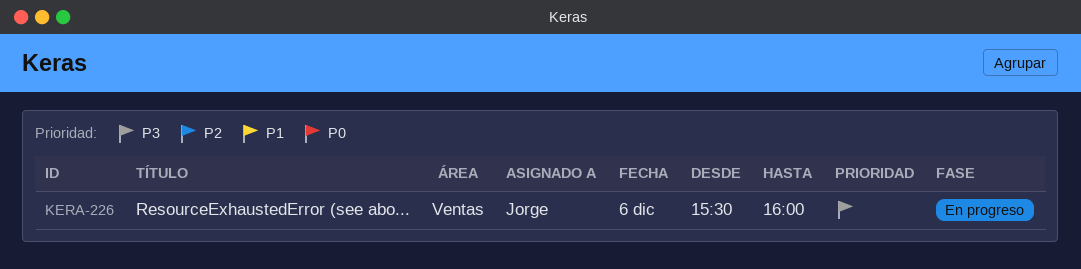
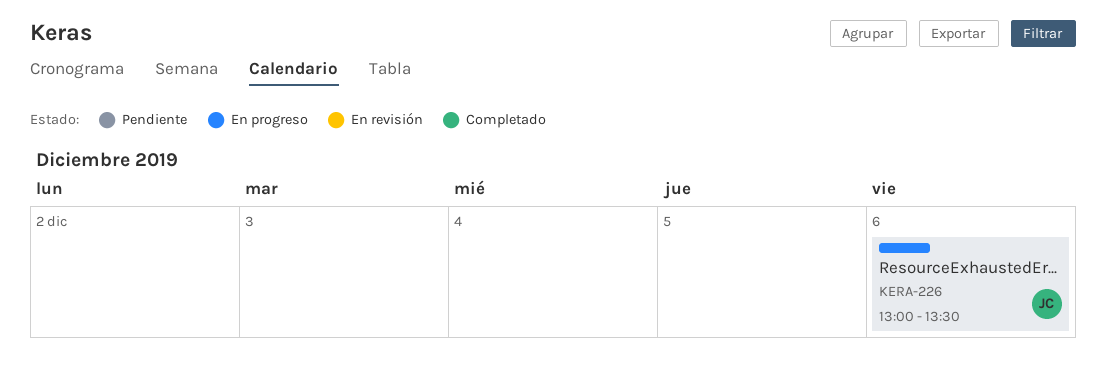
KERA-226, begins: 15:30 -> 13:00
KERA-226, ends: 16:00 -> 13:30

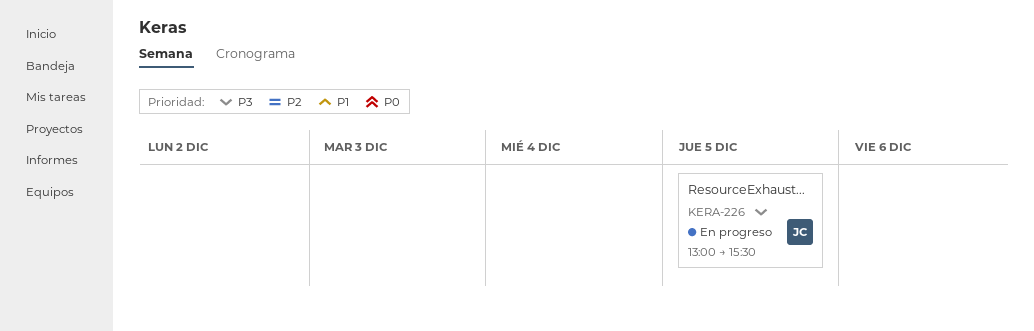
KERA-226, day: Dec 6 -> Dec 5
KERA-226, ends: 13:30 -> 15:30

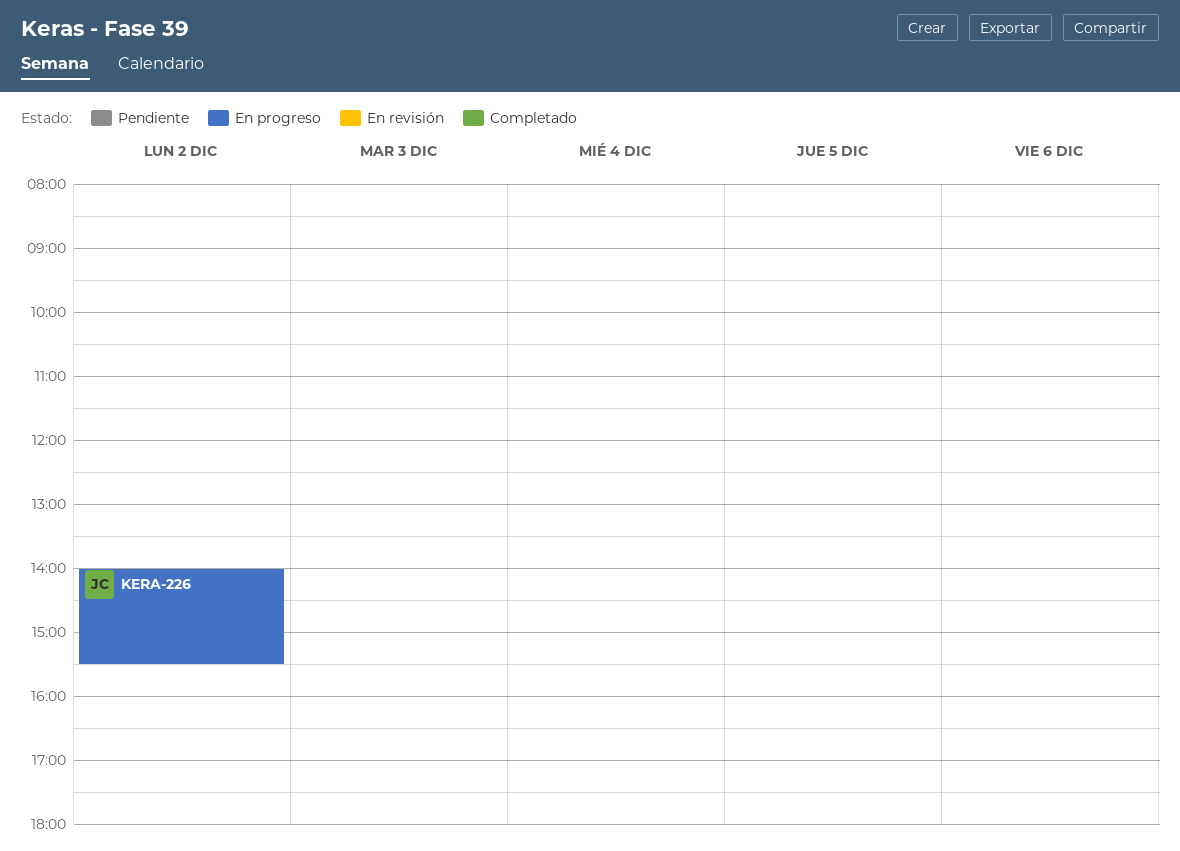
KERA-226, day: Dec 5 -> Dec 2
KERA-226, begins: 13:00 -> 14:00

